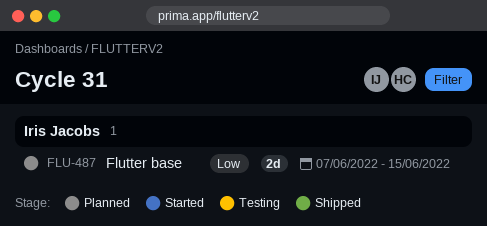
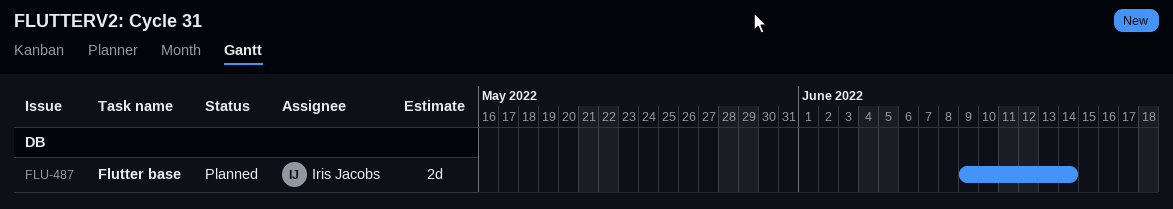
FLU-487, start: Jun 7 -> Jun 9
FLU-487, due: Jun 15 -> Jun 14

